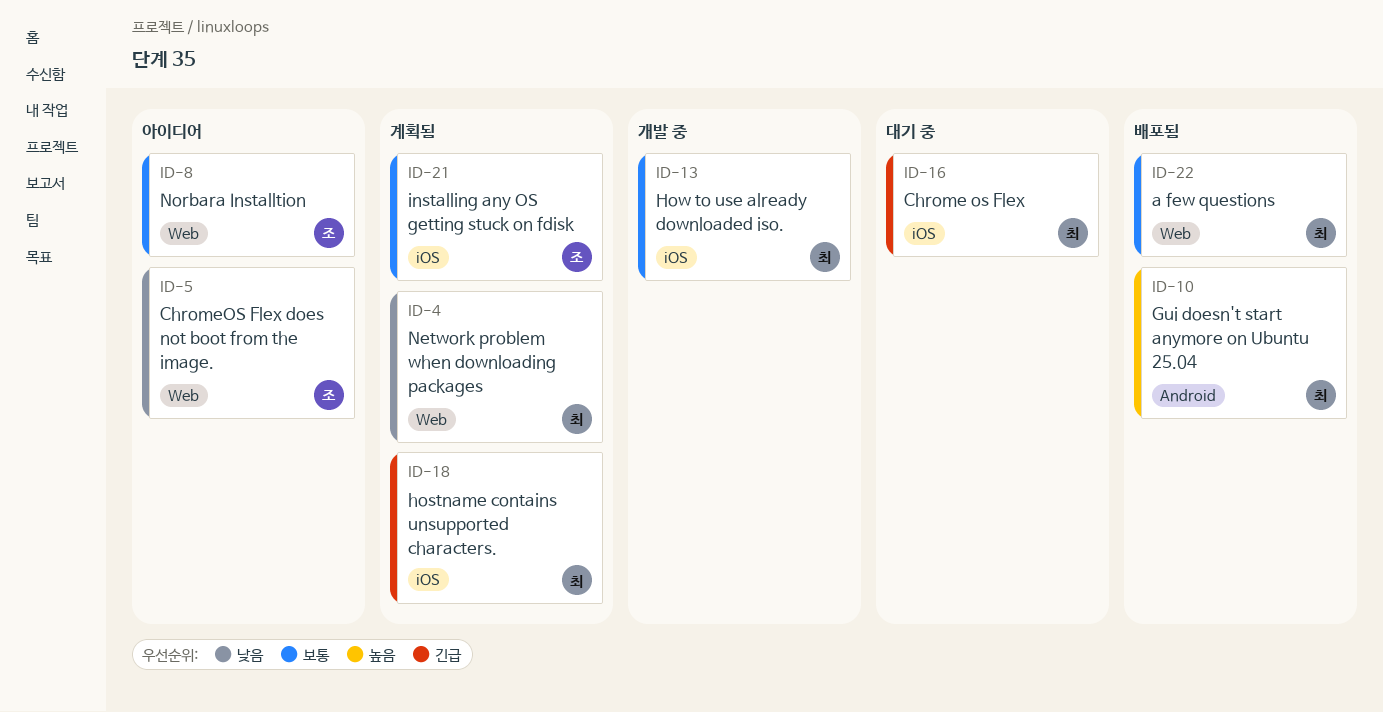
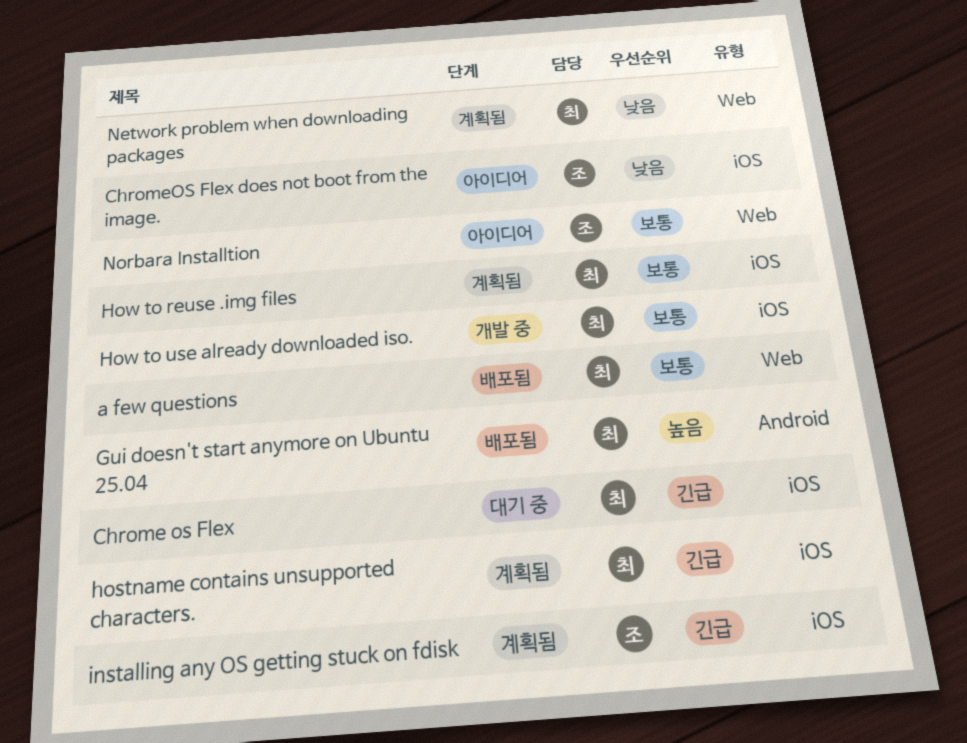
ChromeOS Flex does not boot from the image., label: Web -> iOS
How to reuse .img files: none -> present
installing any OS getting stuck on fdisk, priority: 보통 -> 긴급

